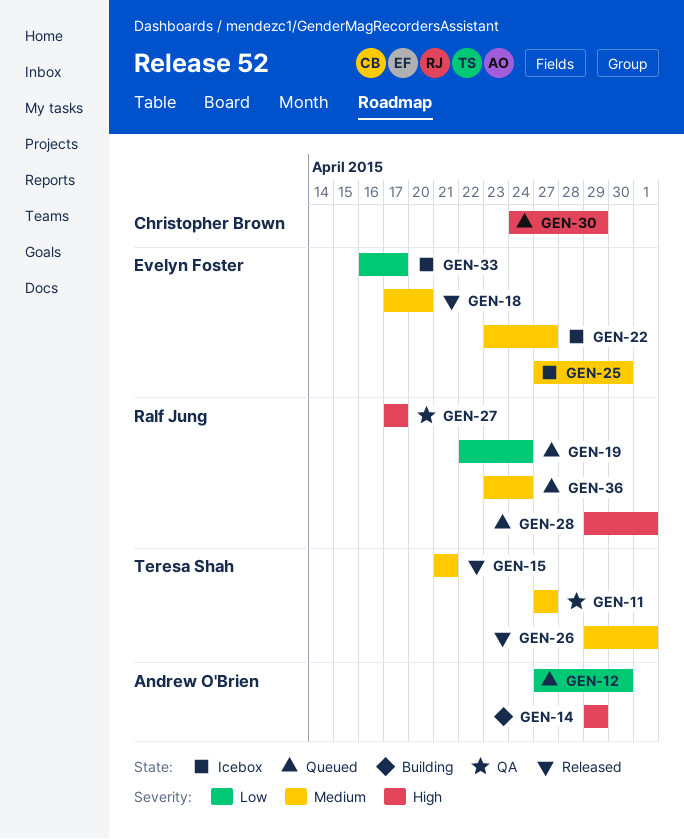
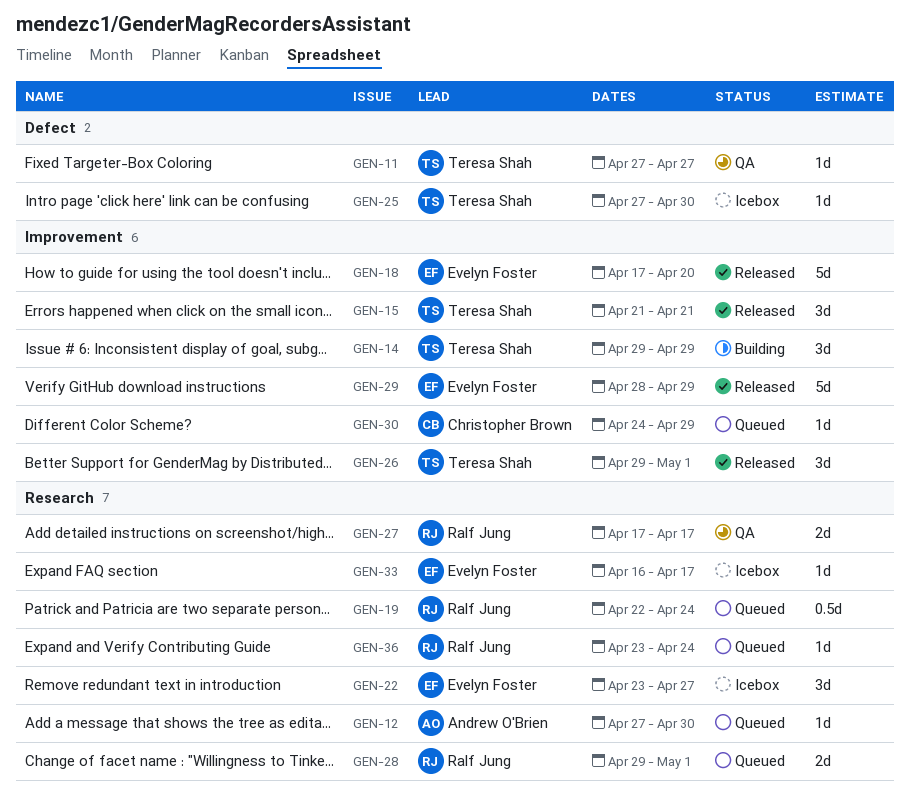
GEN-14, owner: Andrew O'Brien -> Teresa Shah
GEN-25, owner: Evelyn Foster -> Teresa Shah
GEN-29: none -> present

